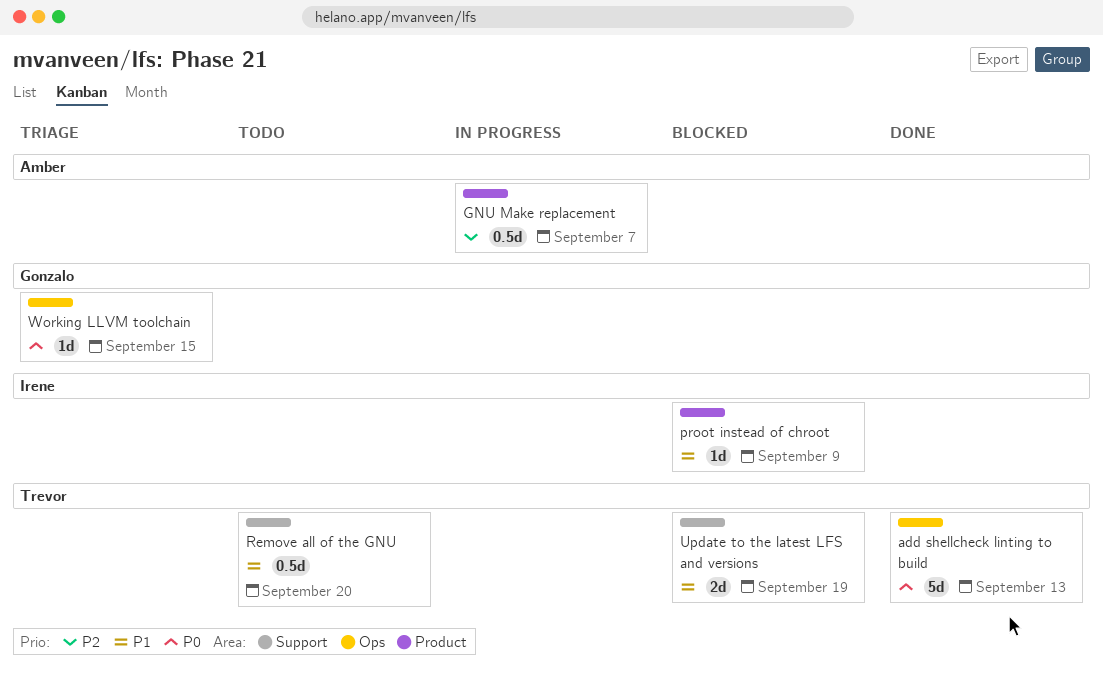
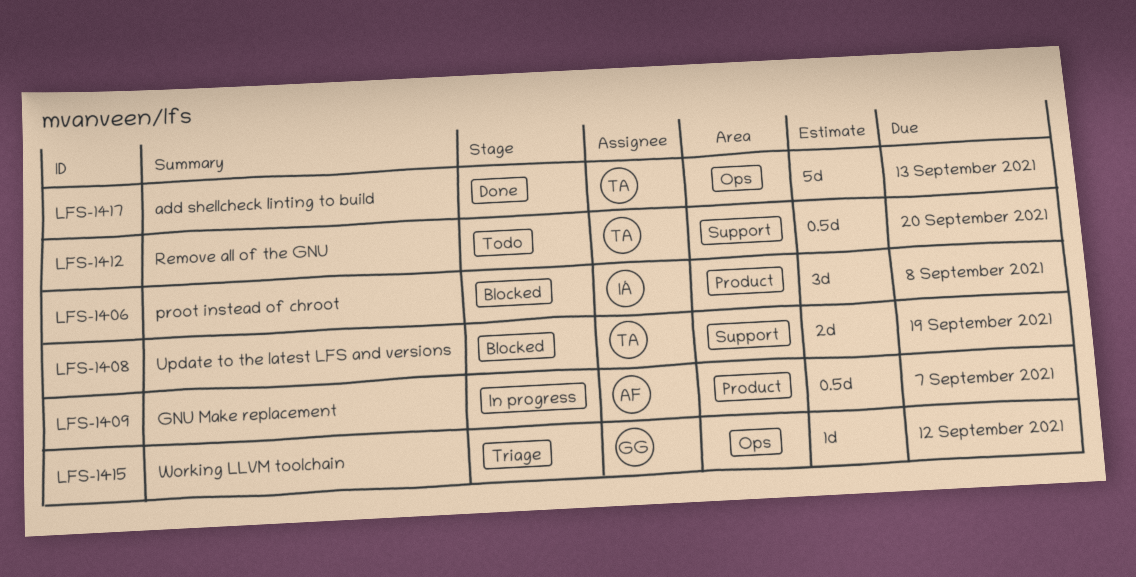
proot instead of chroot, estimate: 1d -> 3d
proot instead of chroot, due: Sep 9 -> Sep 8
Working LLVM toolchain, due: Sep 15 -> Sep 12

